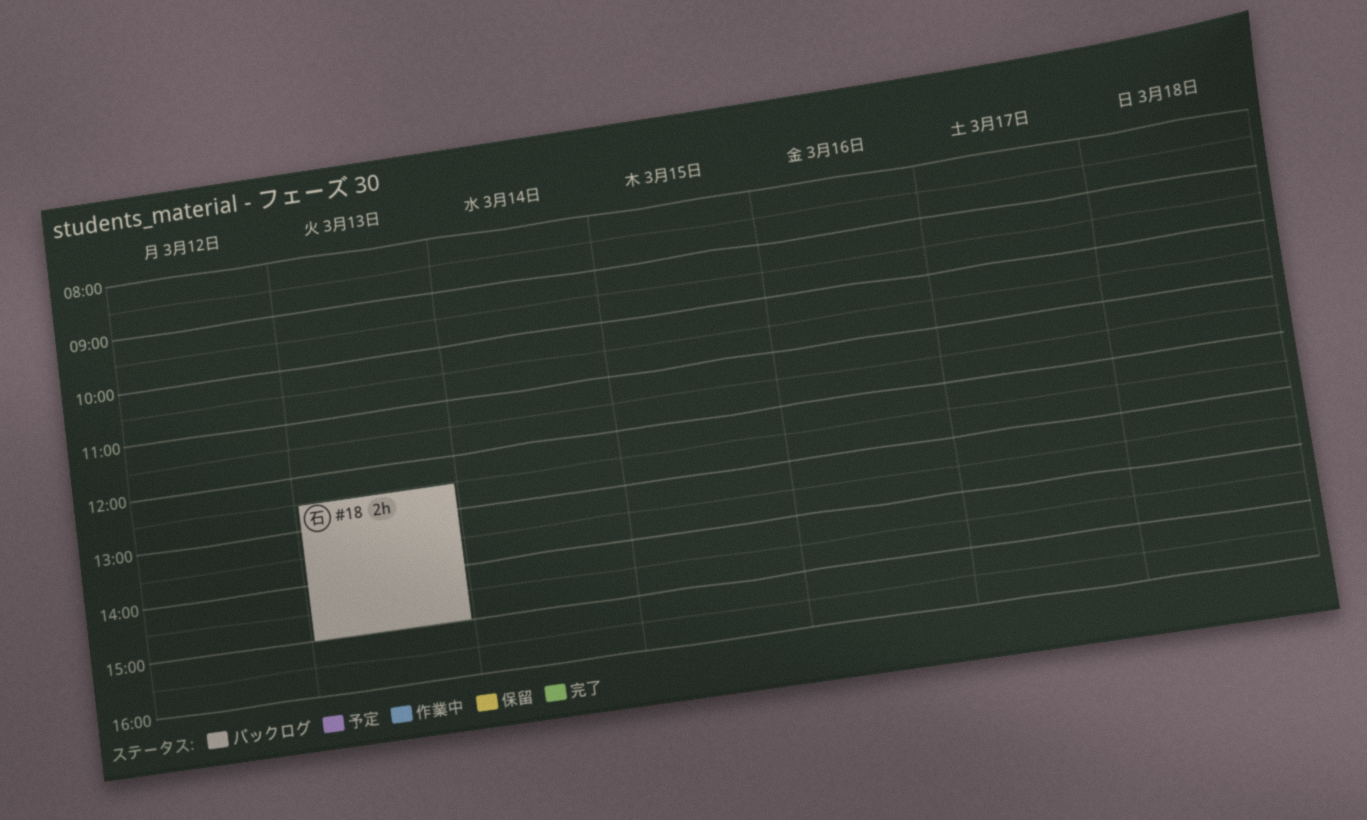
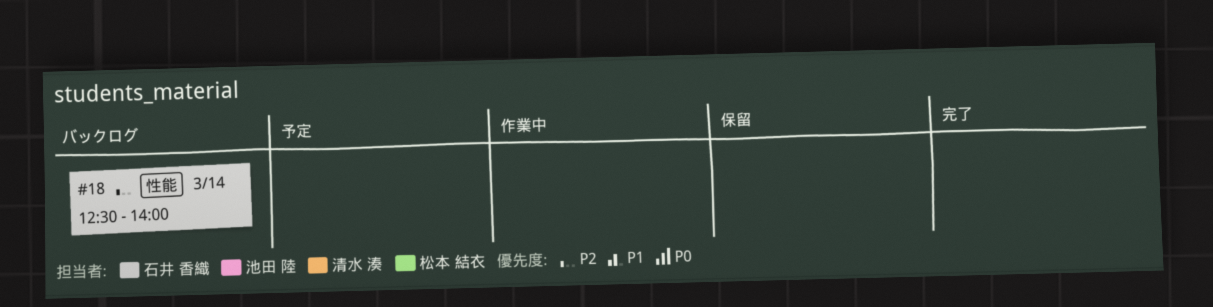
#18, day: Mar 13 -> Mar 14
#18, ends: 15:00 -> 14:00

